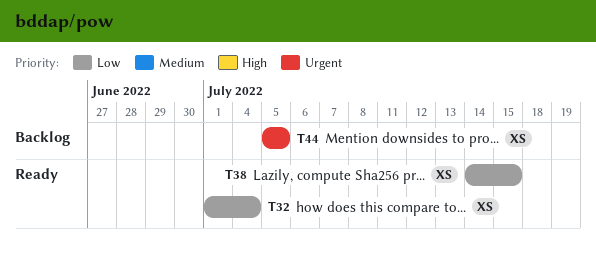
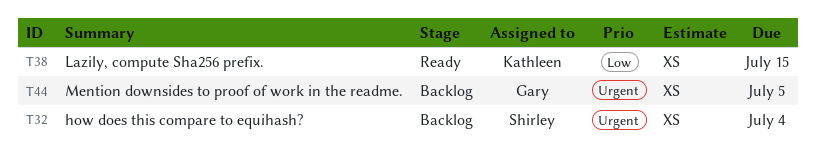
T32, status: Ready -> Backlog
T32, priority: Low -> Urgent

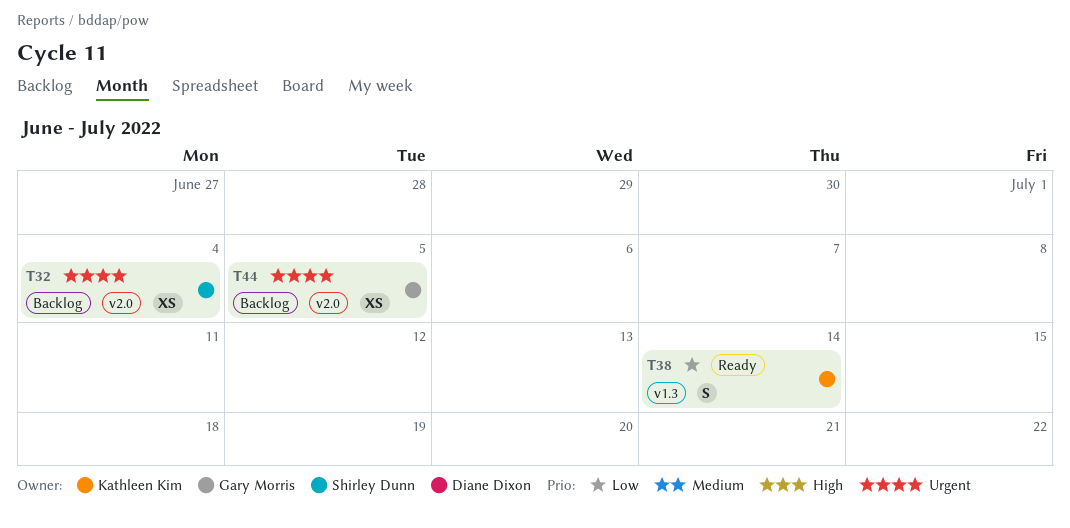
T38, estimate: XS -> S
T38, due: Jul 15 -> Jul 14

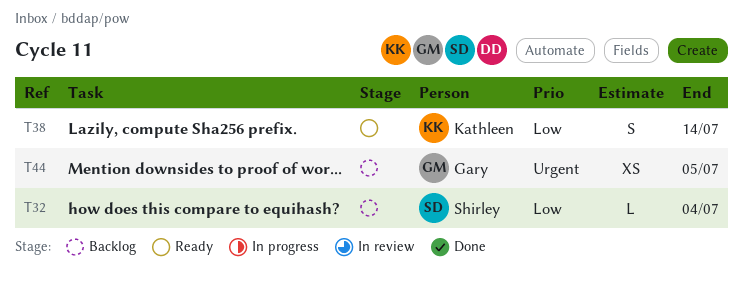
T32, priority: Urgent -> Low
T32, estimate: XS -> L

